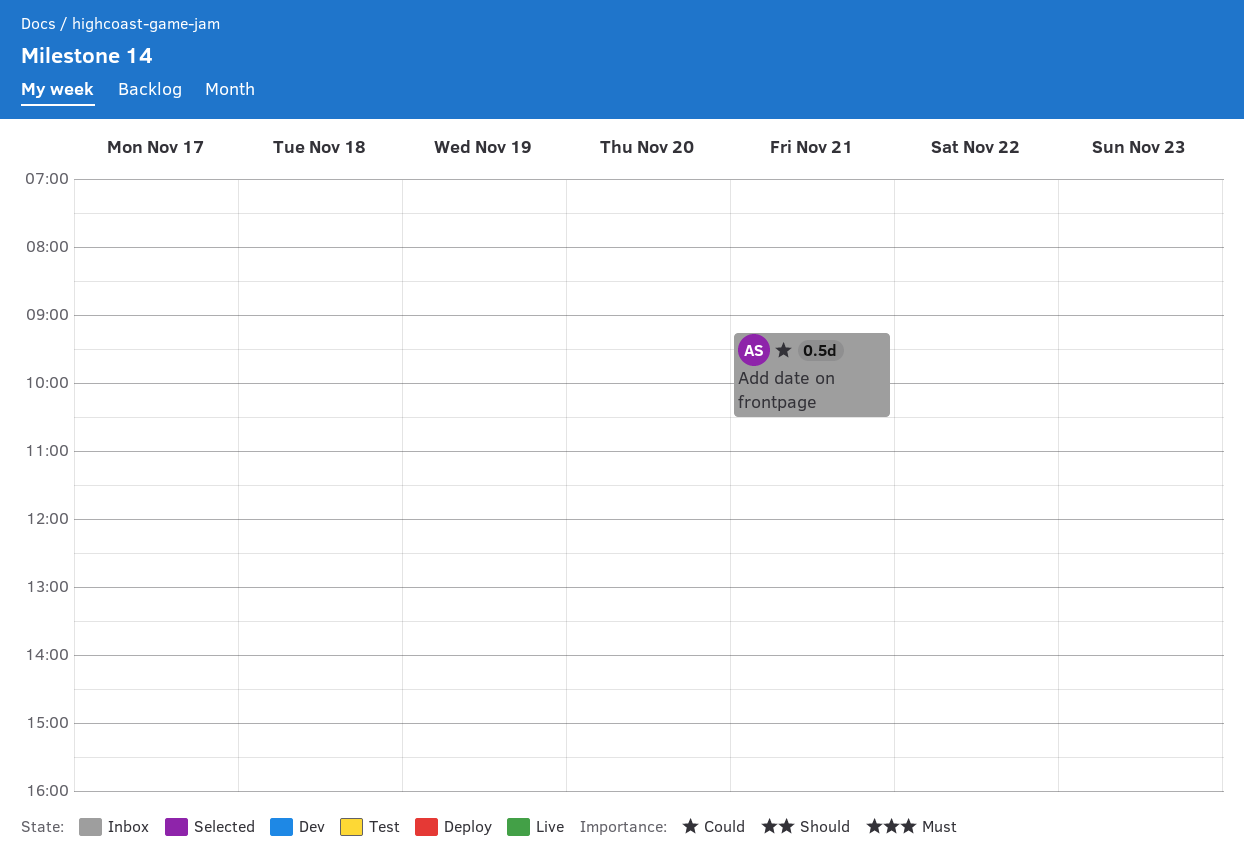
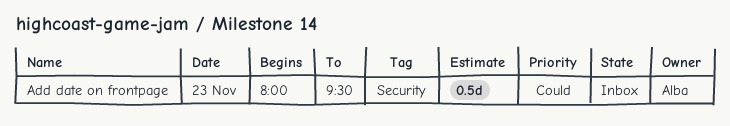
Add date on frontpage, day: Nov 21 -> Nov 23
Add date on frontpage, begins: 09:15 -> 08:00
Add date on frontpage, ends: 10:30 -> 09:30

